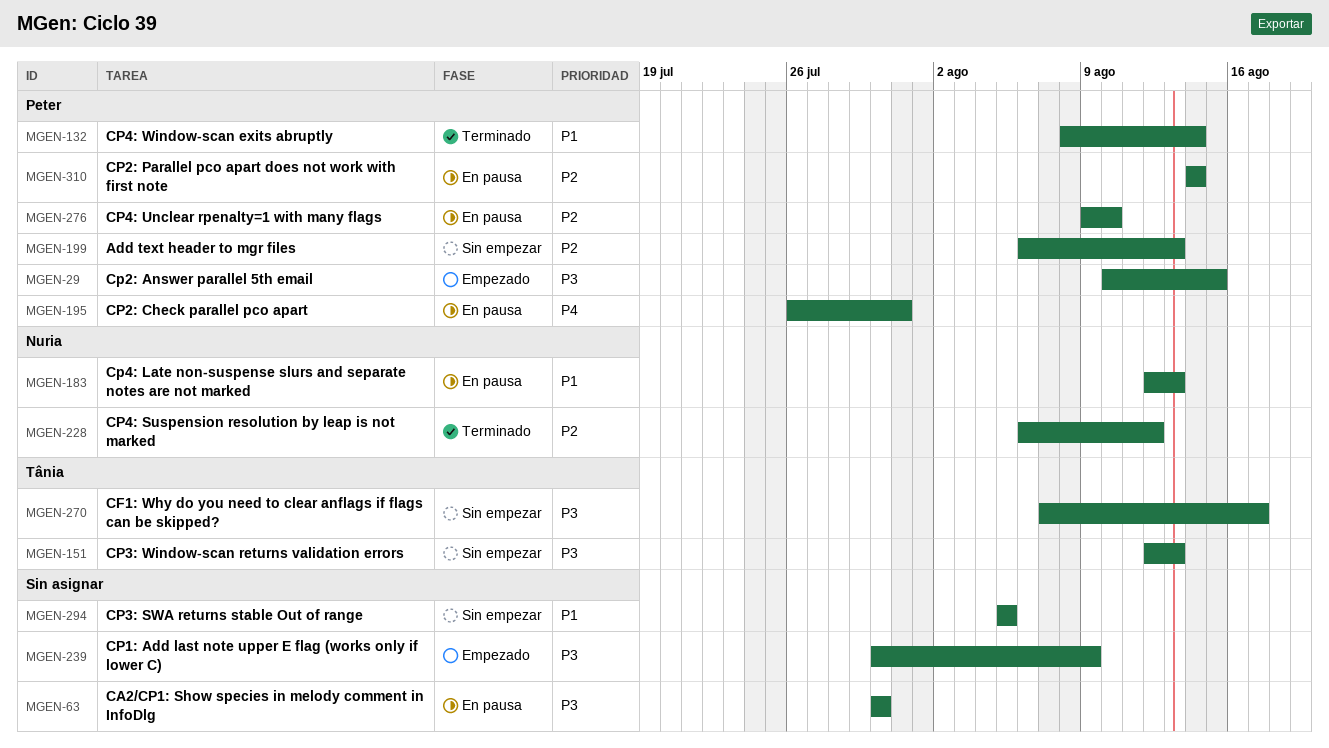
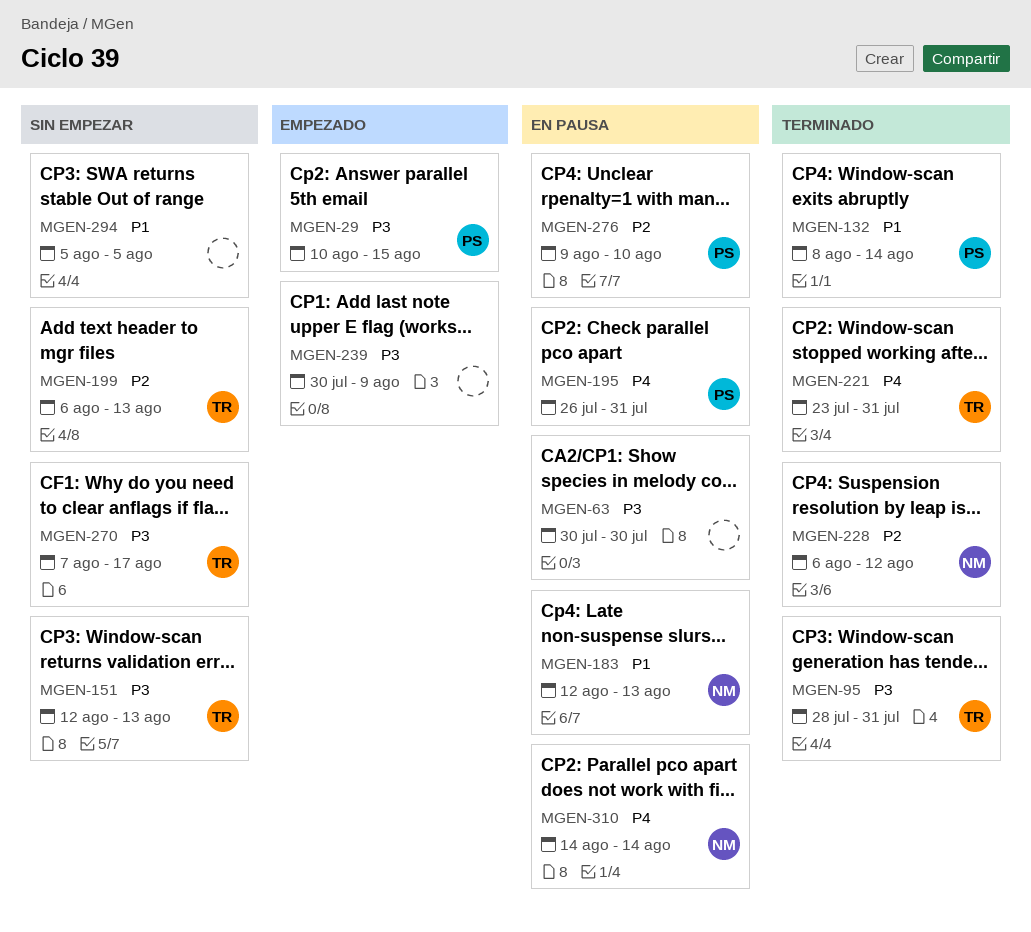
MGEN-95: none -> present
MGEN-199, owner: Peter -> Tânia
MGEN-221: none -> present
MGEN-310, owner: Peter -> Nuria
MGEN-310, priority: P2 -> P4

